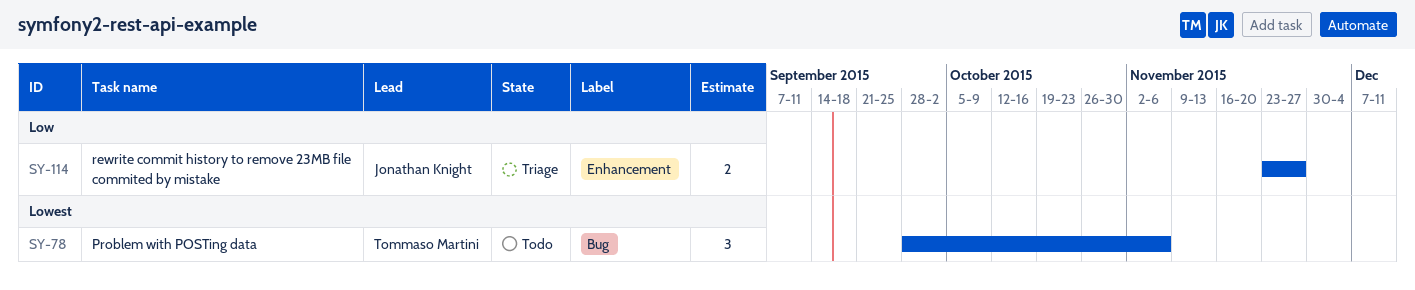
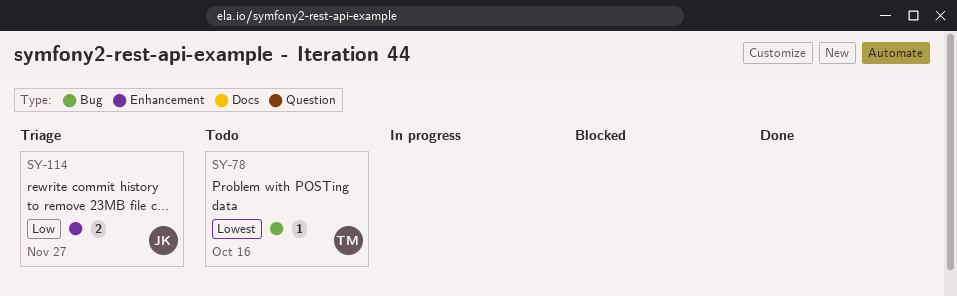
SY-78, estimate: 3 -> 1
SY-78, due: Nov 6 -> Oct 16

